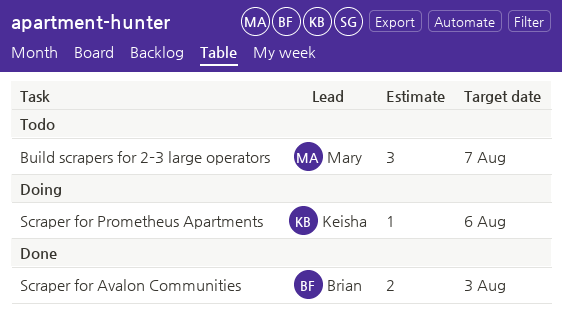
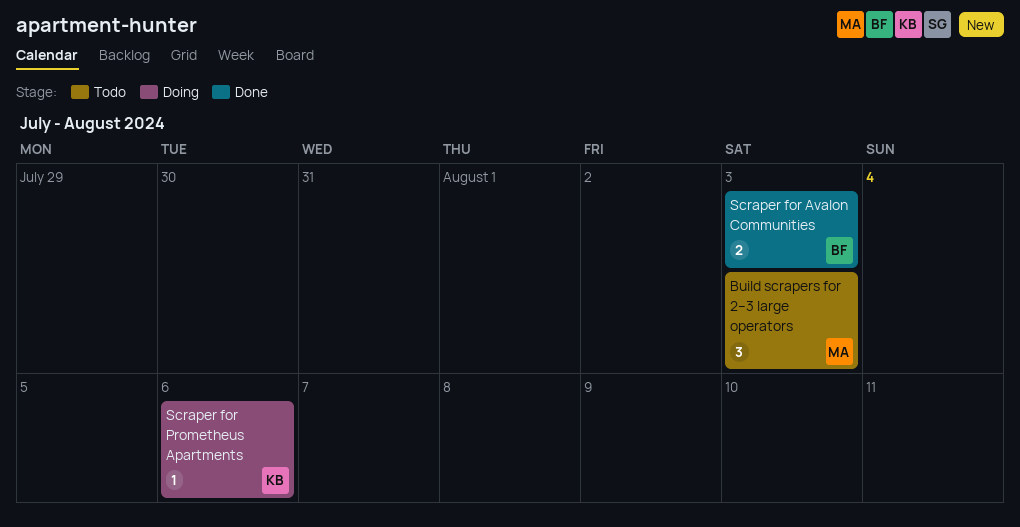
Build scrapers for 2–3 large operators, due: Aug 7 -> Aug 3

